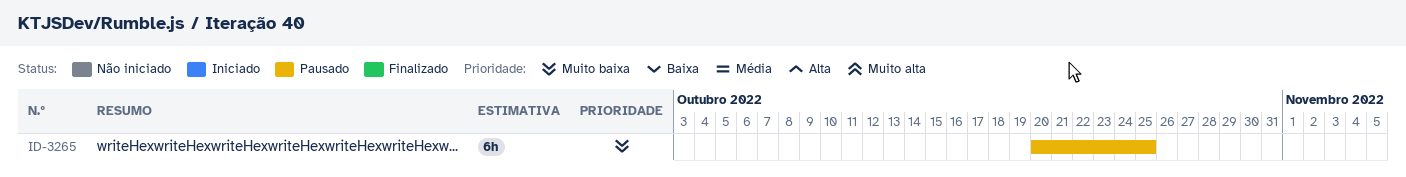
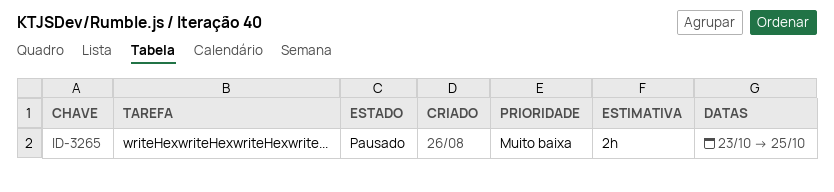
ID-3265, estimate: 6h -> 2h
ID-3265, start: Oct 20 -> Oct 23

